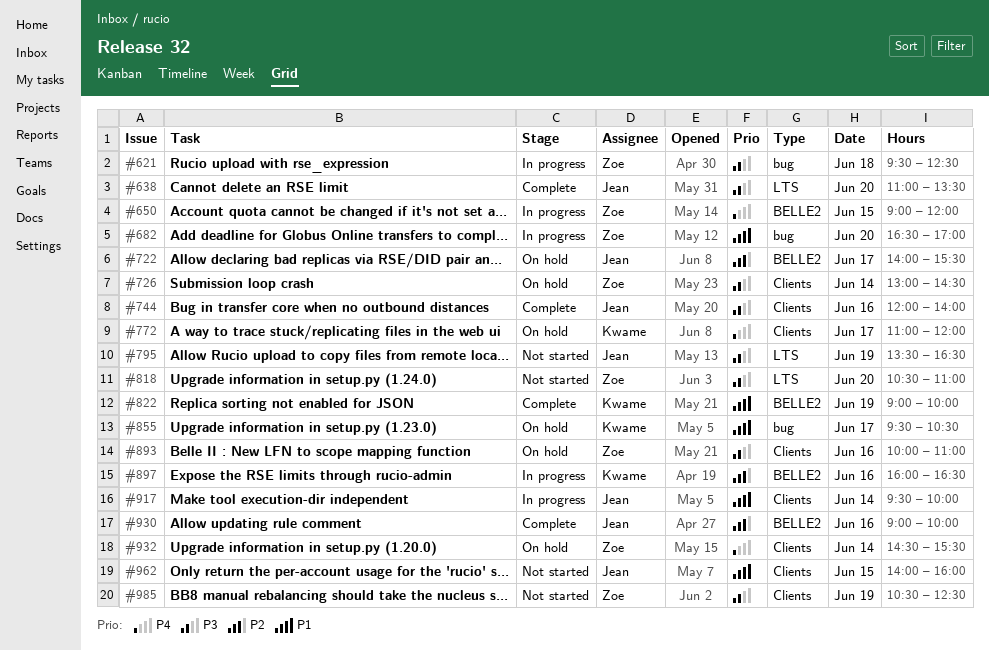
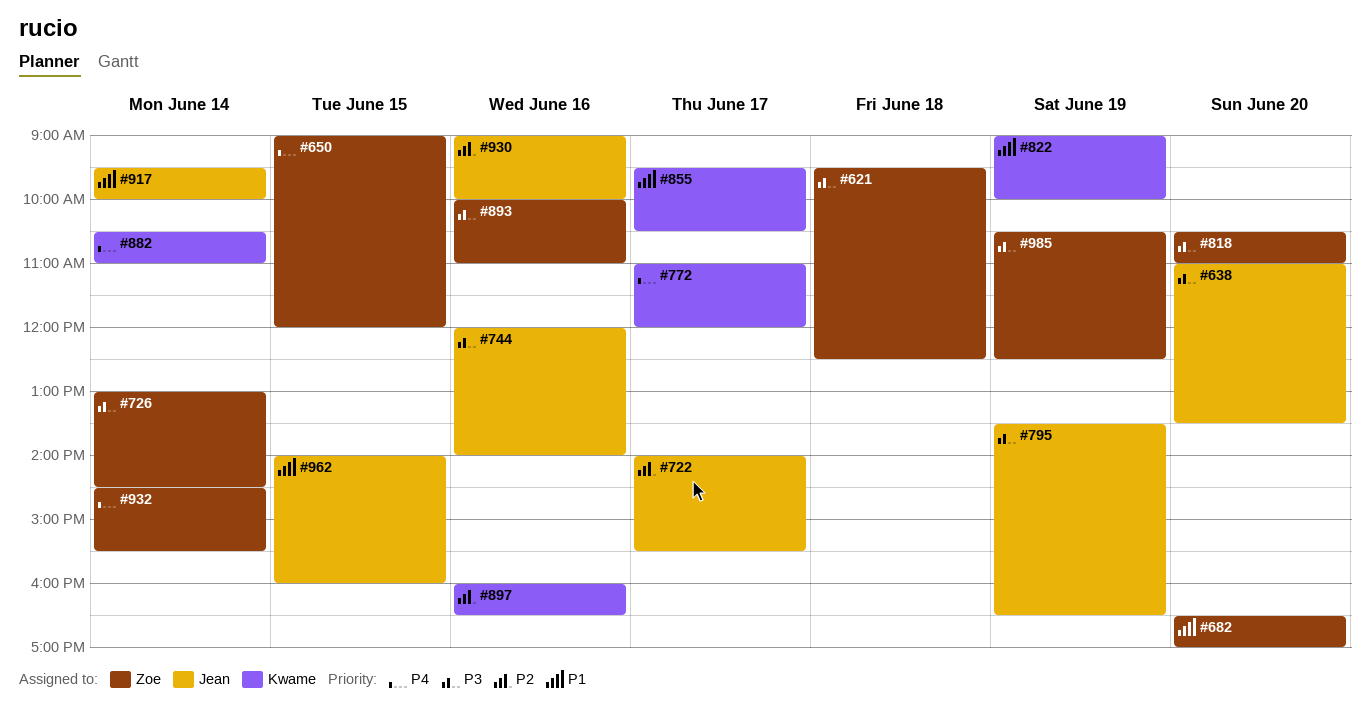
#882: none -> present

